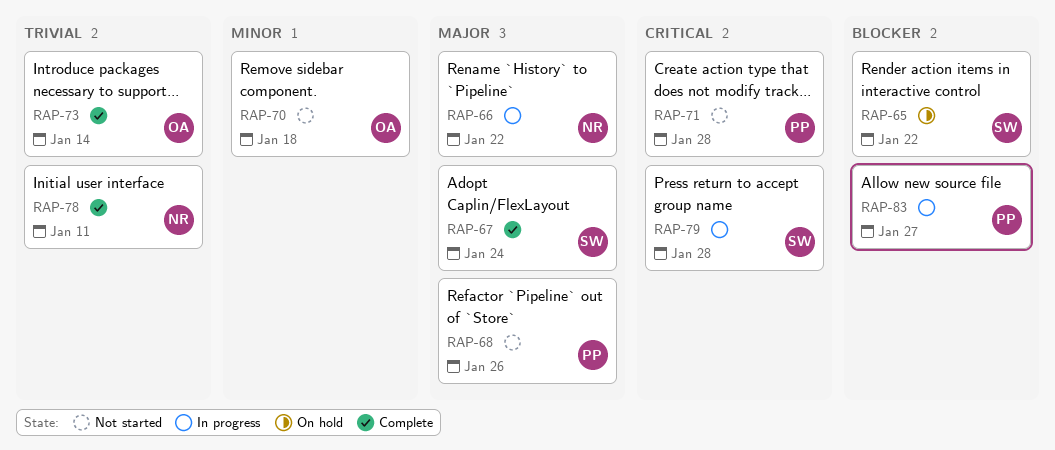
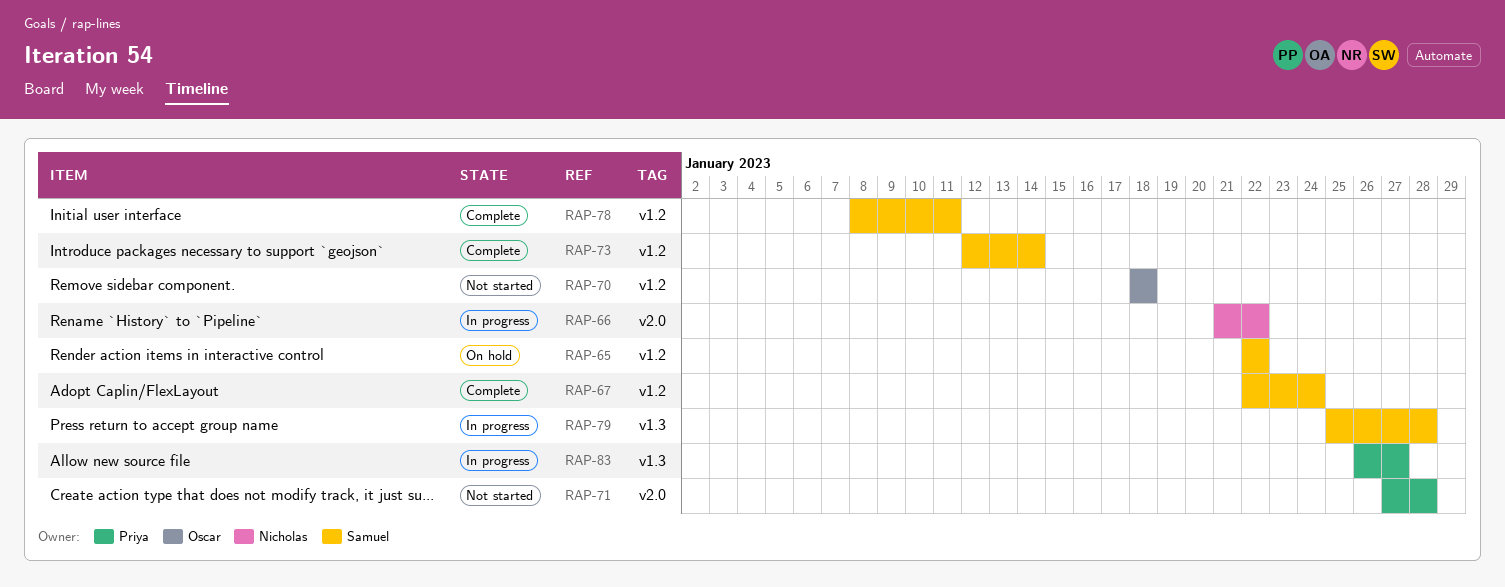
RAP-68: present -> none
RAP-73, owner: Oscar -> Samuel
RAP-78, owner: Nicholas -> Samuel

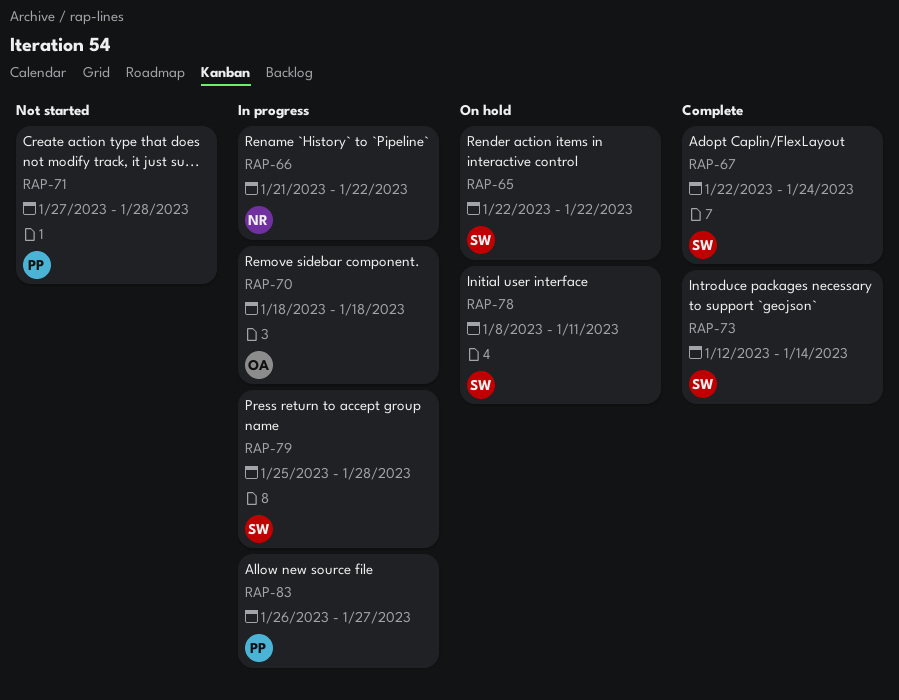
RAP-70, status: Not started -> In progress
RAP-78, status: Complete -> On hold

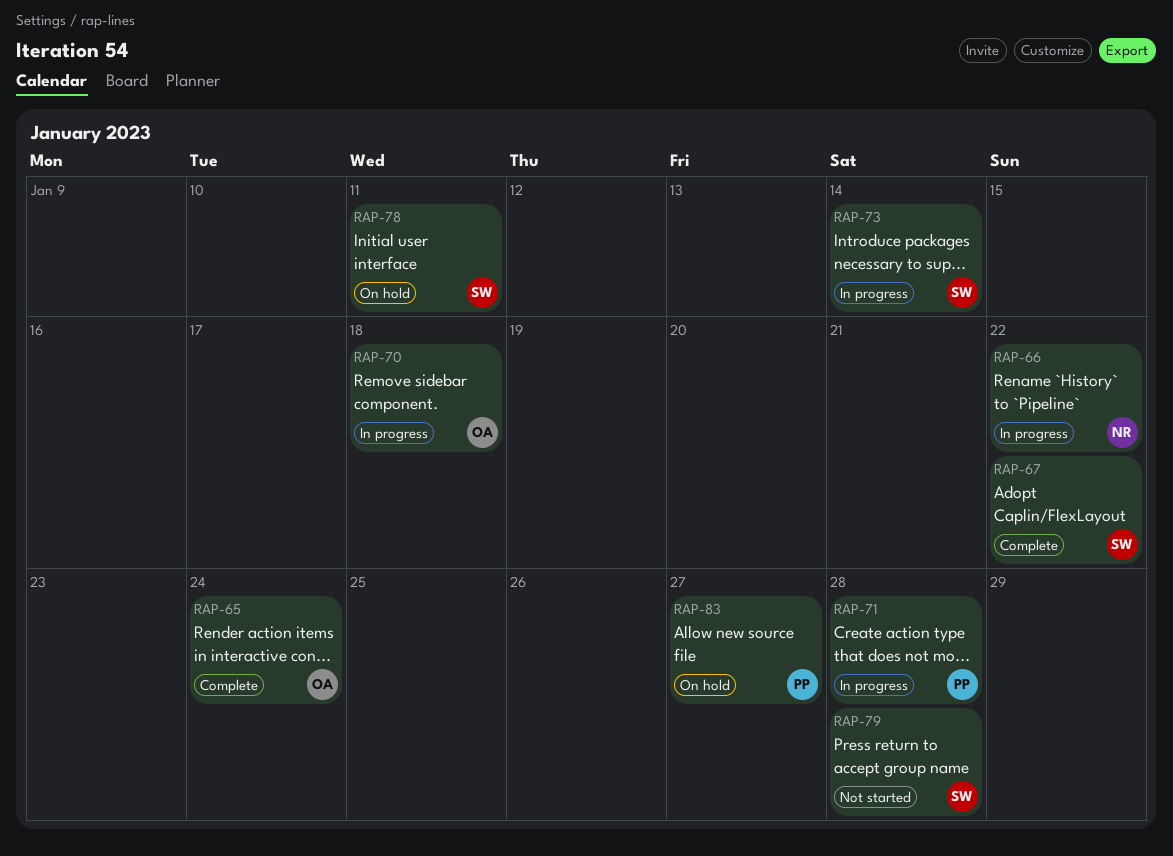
RAP-65, status: On hold -> Complete
RAP-65, owner: SW -> OA
RAP-65, due: Jan 22 -> Jan 24
RAP-67, due: Jan 24 -> Jan 22
RAP-71, status: Not started -> In progress
RAP-73, status: Complete -> In progress
RAP-79, status: In progress -> Not started
RAP-83, status: In progress -> On hold

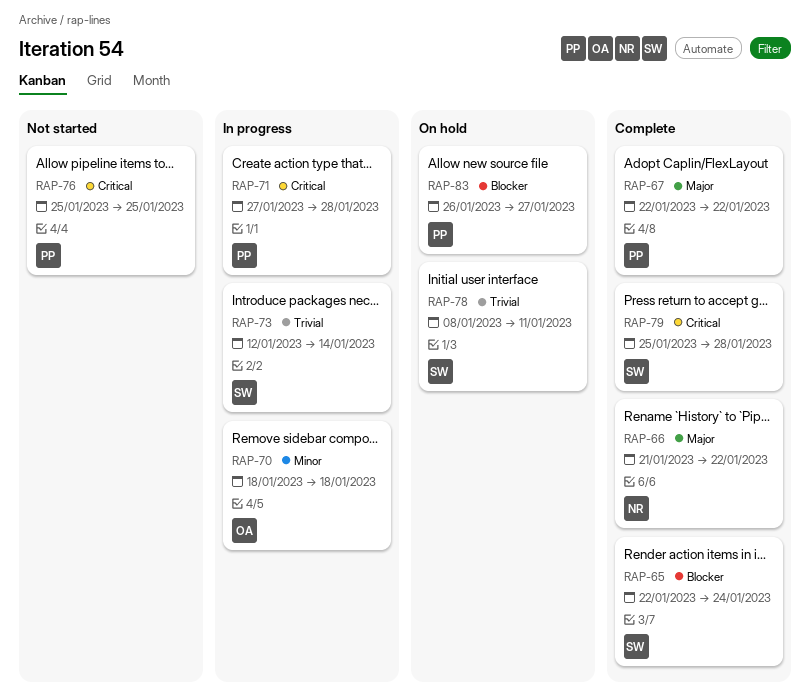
RAP-65, owner: OA -> SW
RAP-66, status: In progress -> Complete
RAP-67, owner: SW -> PP
RAP-76: none -> present
RAP-79, status: Not started -> Complete

